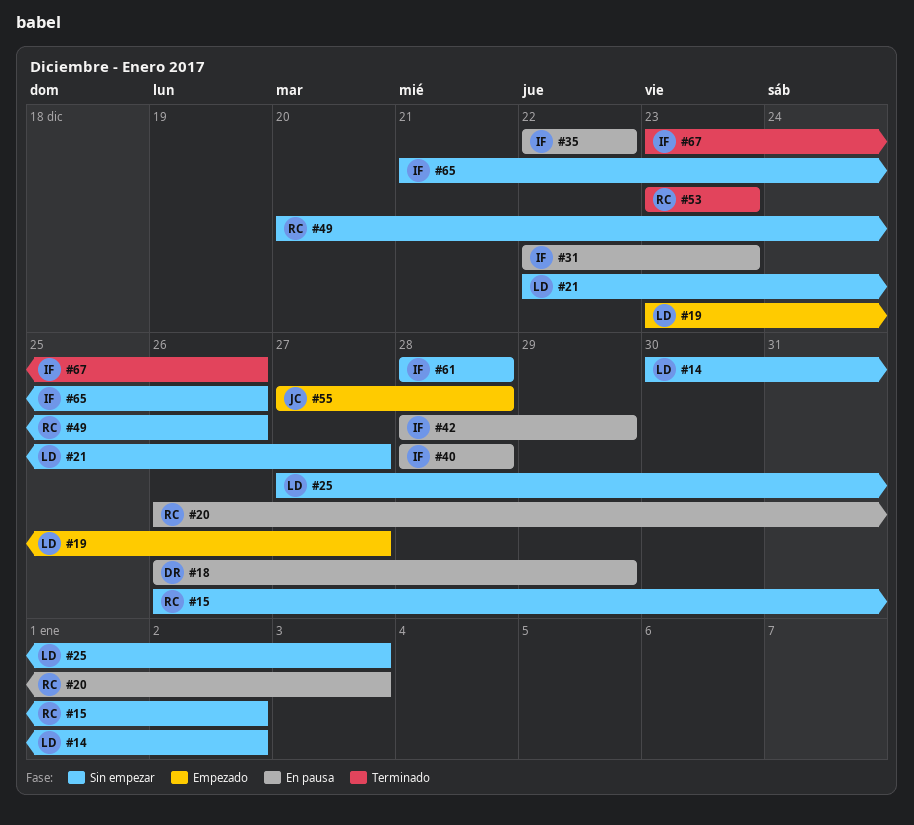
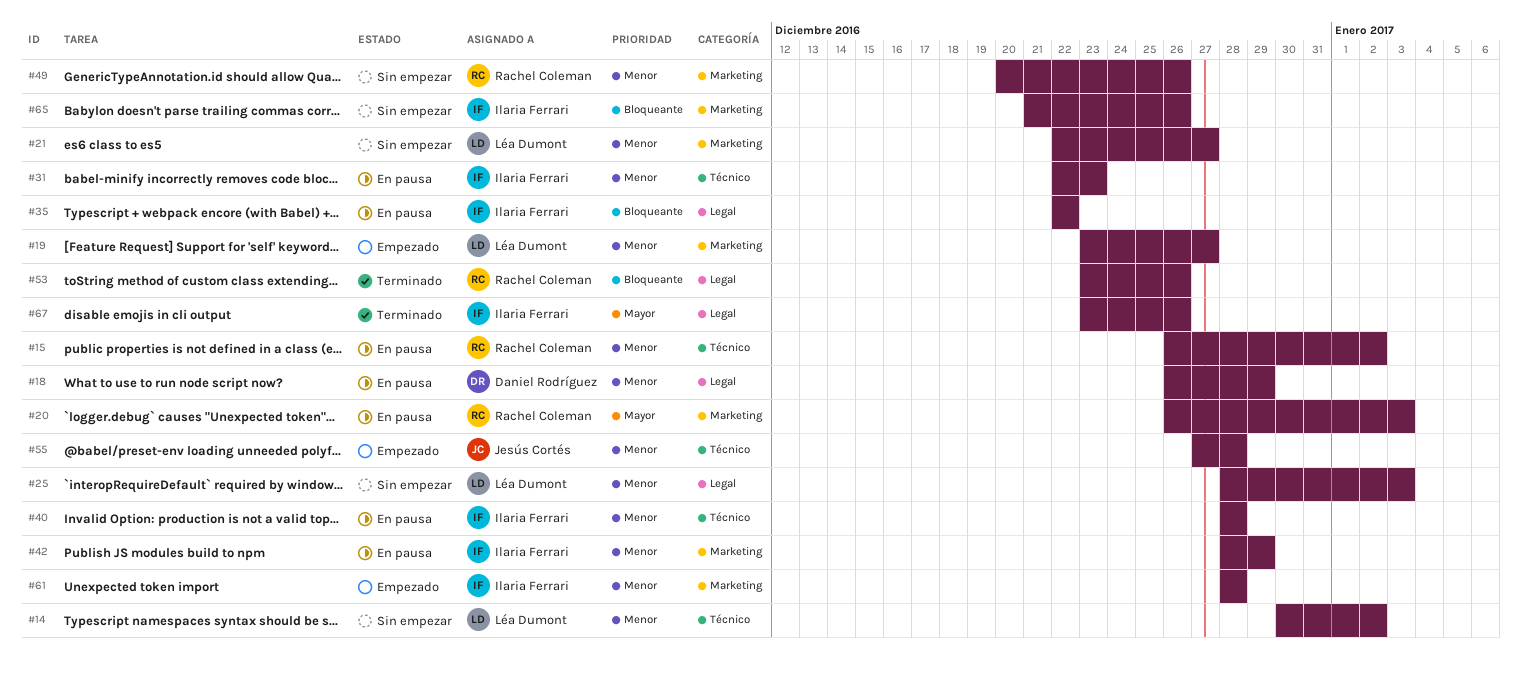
#15, status: Sin empezar -> En pausa
#25, start: Dec 27 -> Dec 28
#53, due: Dec 23 -> Dec 26
#61, status: Sin empezar -> Empezado

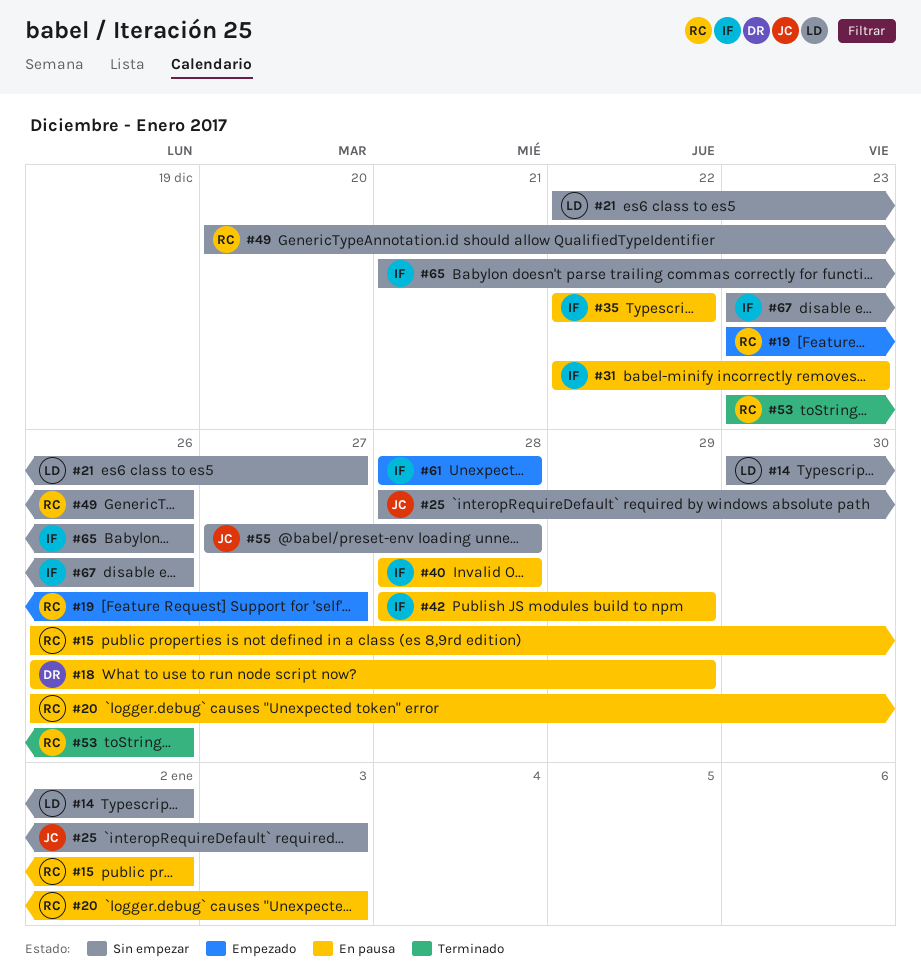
#19, owner: Léa Dumont -> Rachel Coleman
#25, owner: Léa Dumont -> Jesús Cortés
#55, status: Empezado -> Sin empezar
#67, status: Terminado -> Sin empezar

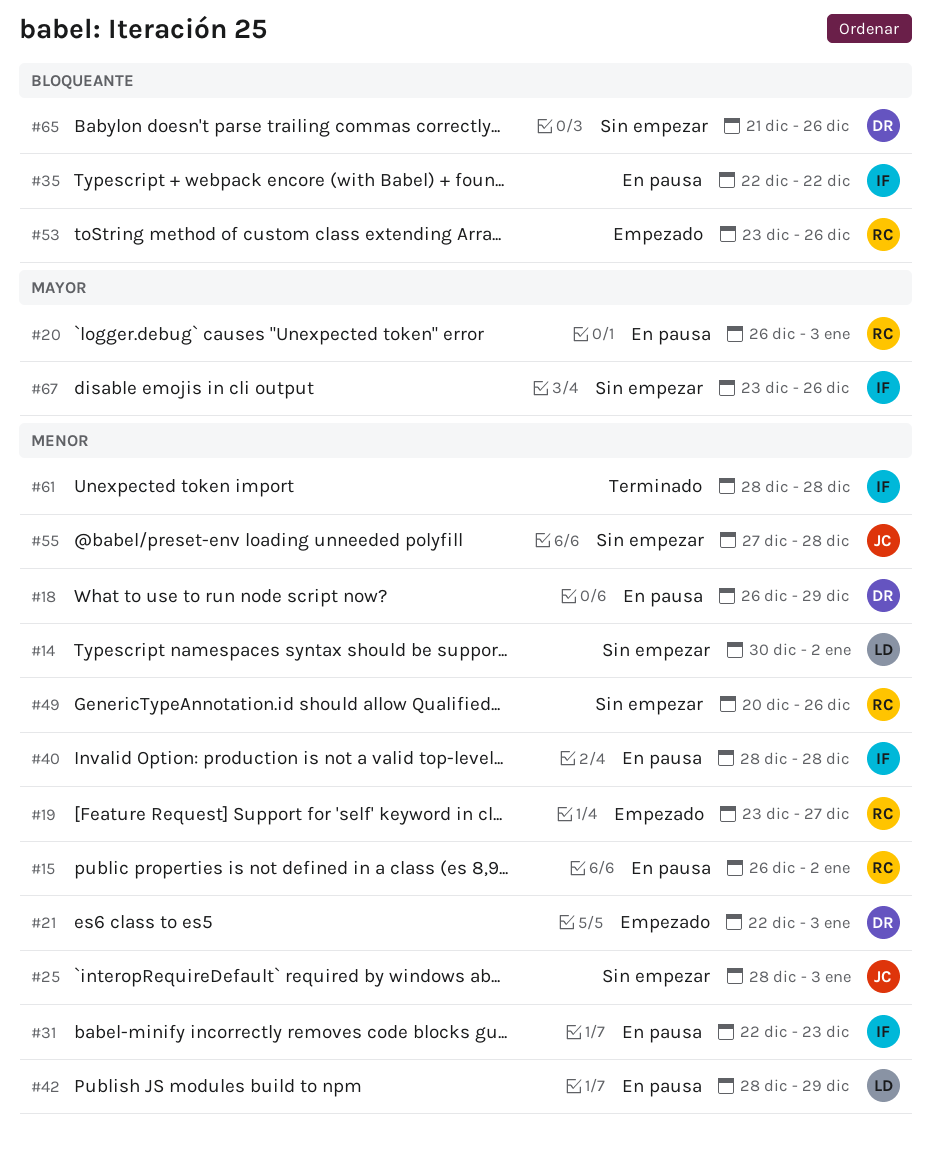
#21, status: Sin empezar -> Empezado
#21, owner: LD -> DR
#21, due: Dec 27 -> Jan 3
#42, owner: IF -> LD
#53, status: Terminado -> Empezado
#61, status: Empezado -> Terminado
#65, owner: IF -> DR

